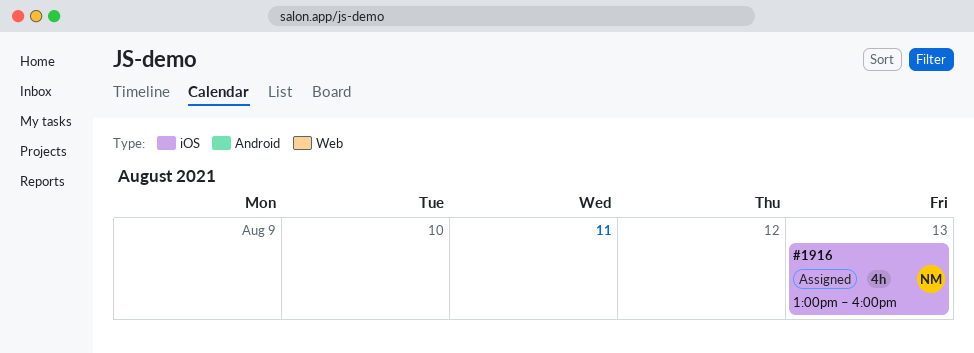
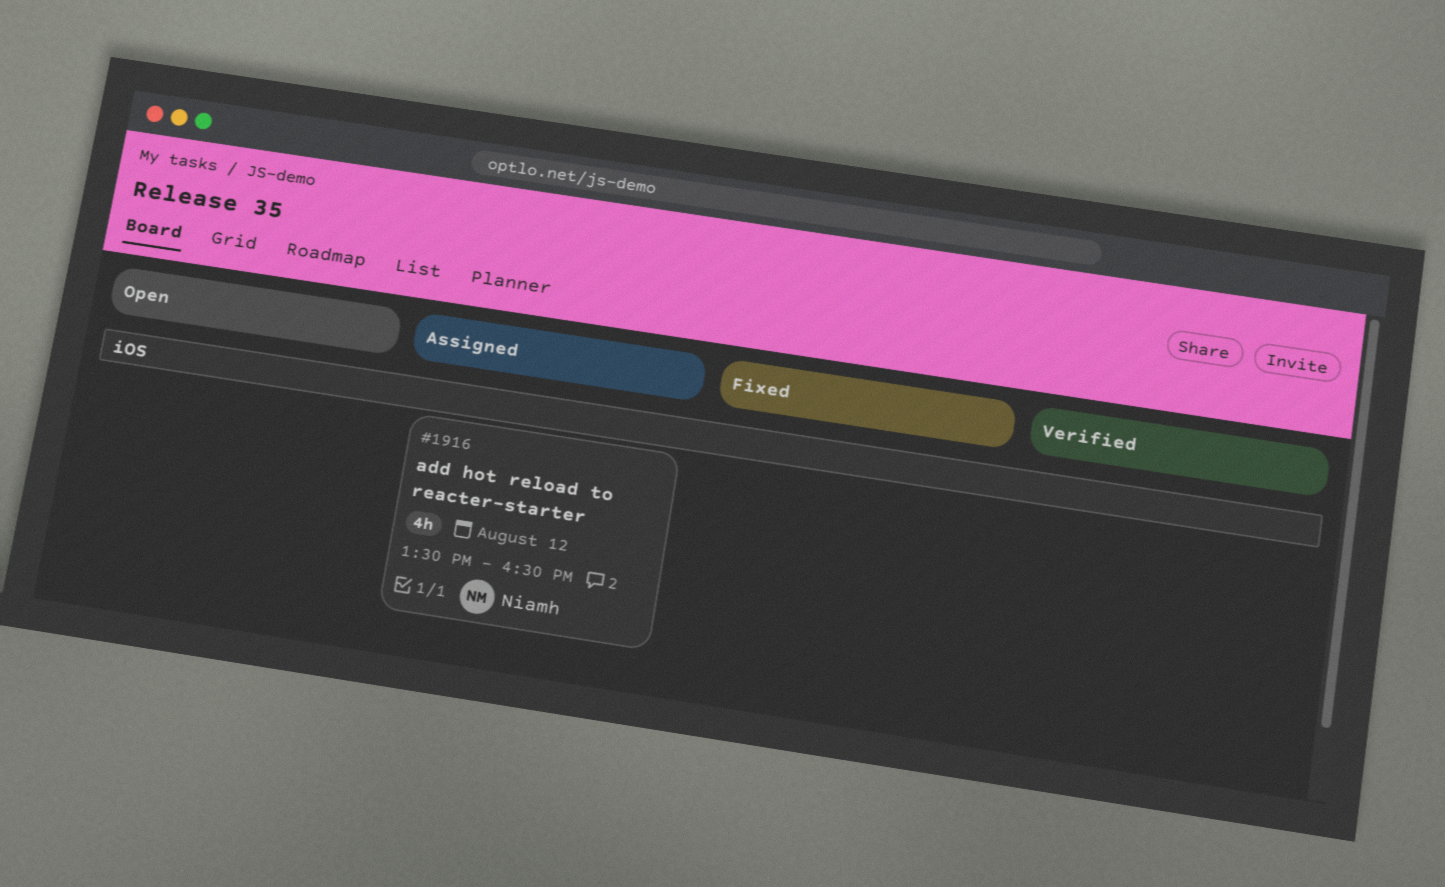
#1916, day: Aug 13 -> Aug 12
#1916, begins: 13:00 -> 13:30
#1916, ends: 16:00 -> 16:30

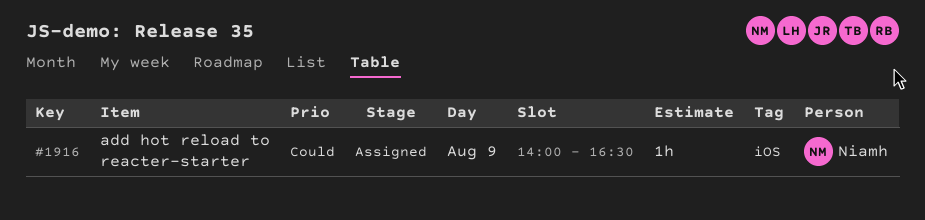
#1916, estimate: 4h -> 1h
#1916, day: Aug 12 -> Aug 9
#1916, begins: 13:30 -> 14:00

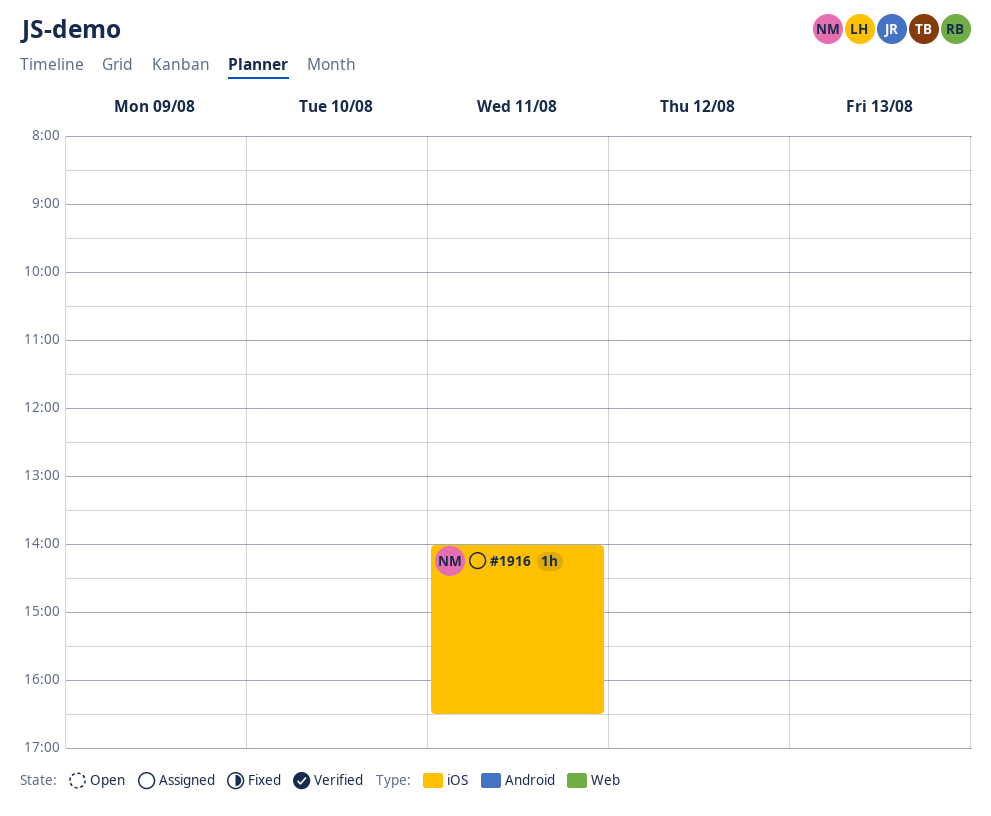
#1916, day: Aug 9 -> Aug 11

